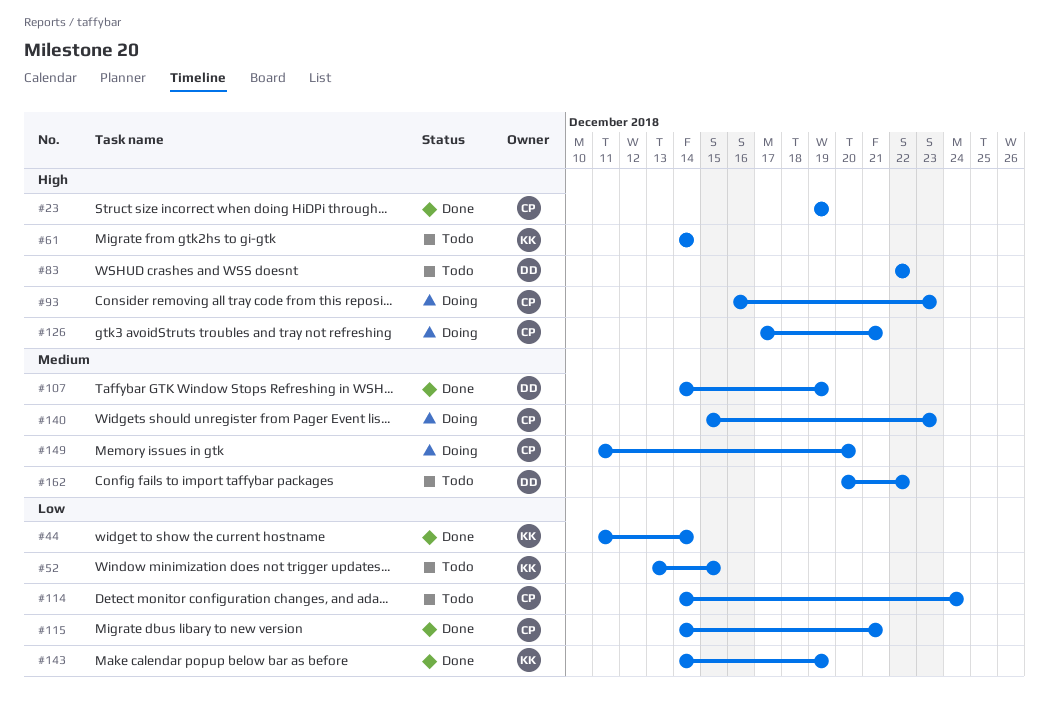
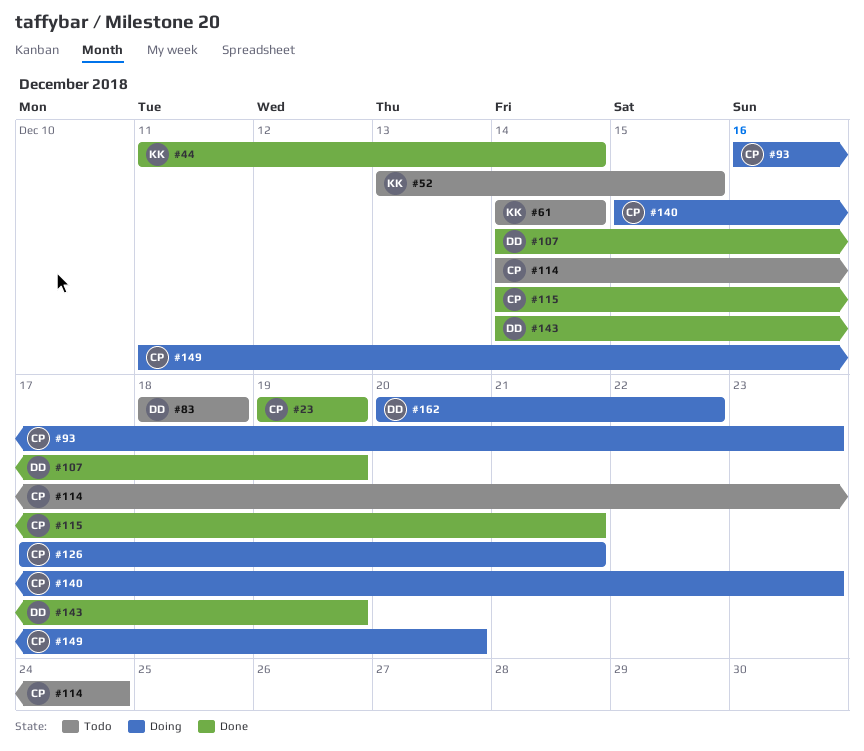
#83, start: Dec 22 -> Dec 18
#83, due: Dec 22 -> Dec 18
#143, owner: KK -> DD
#162, status: Todo -> Doing

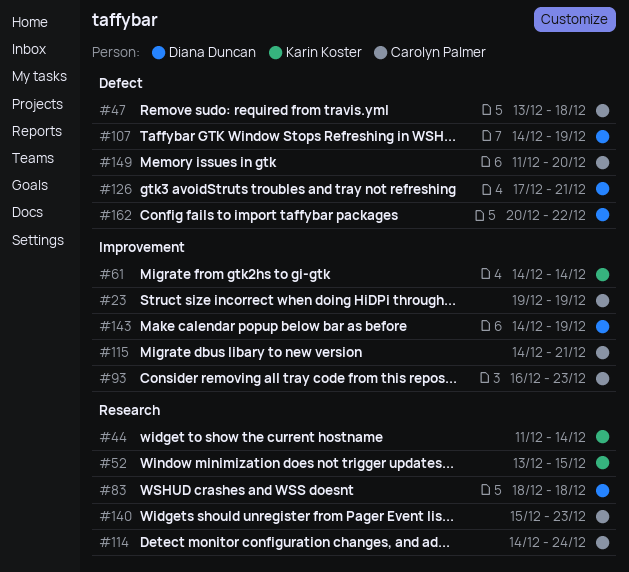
#47: none -> present
#126, owner: Carolyn Palmer -> Diana Duncan

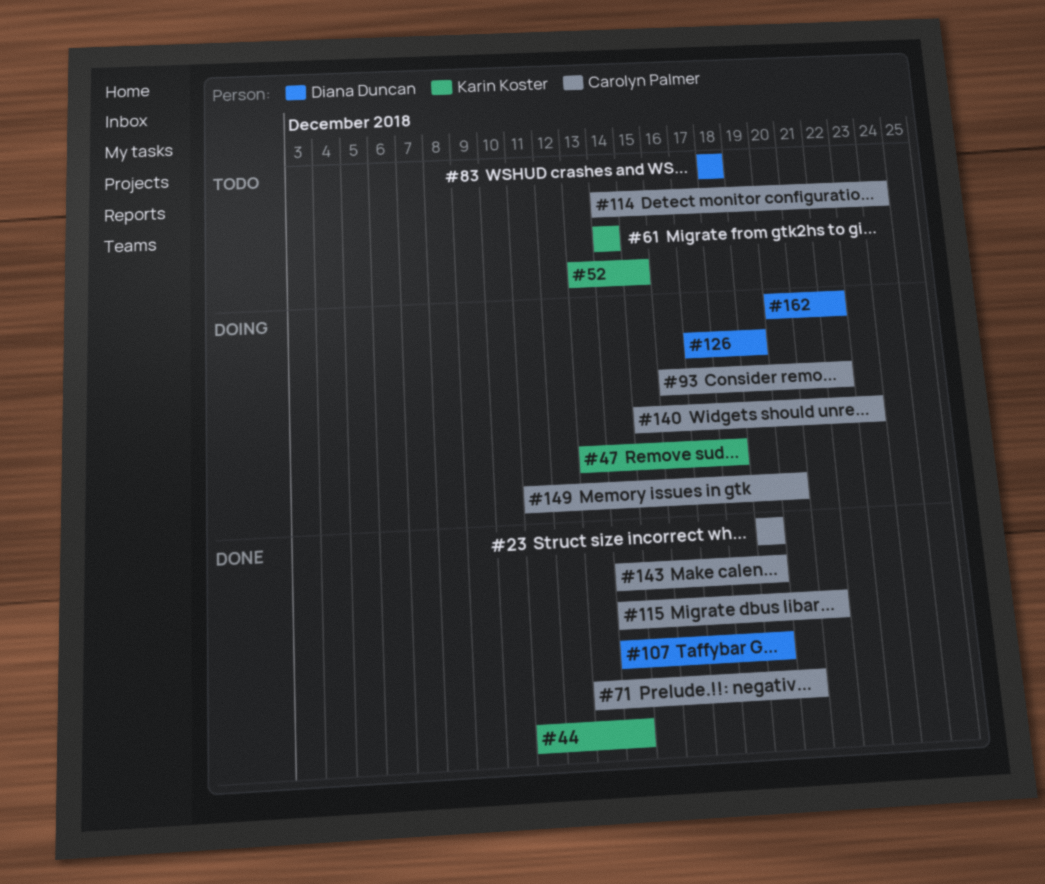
#47, owner: Carolyn Palmer -> Karin Koster
#71: none -> present
#93, due: Dec 23 -> Dec 22
#126, due: Dec 21 -> Dec 19
#143, owner: Diana Duncan -> Carolyn Palmer

